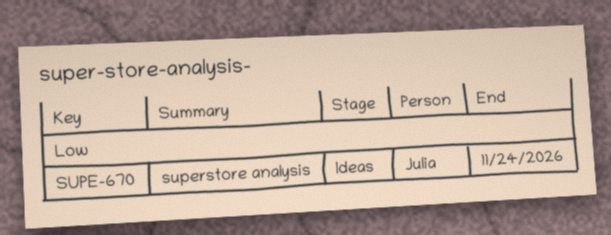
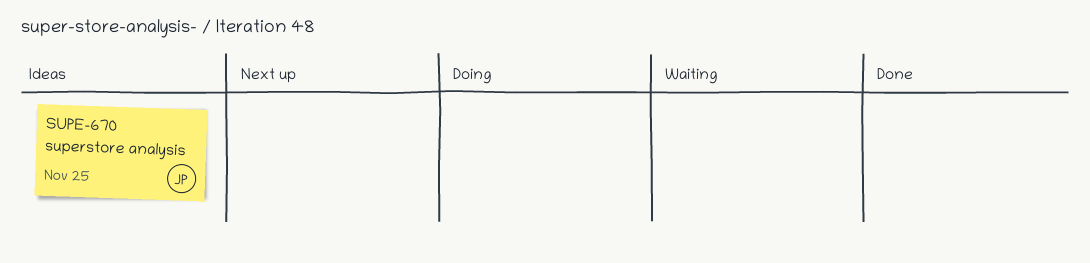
SUPE-670, due: Nov 24 -> Nov 25

